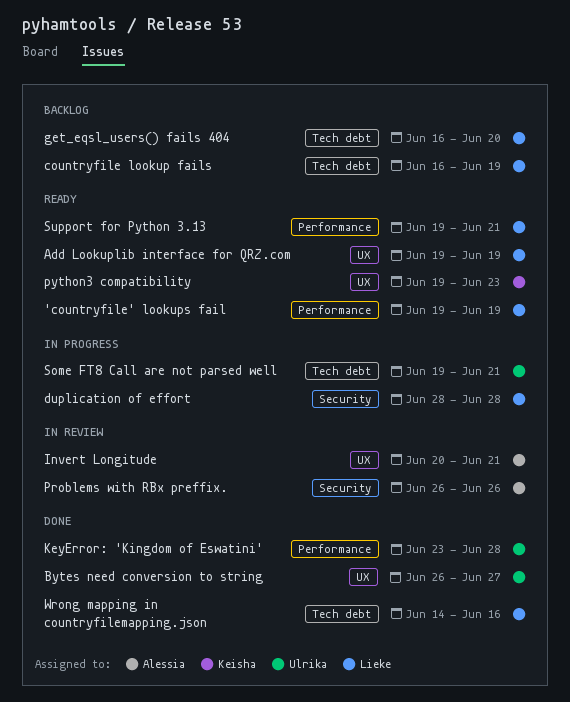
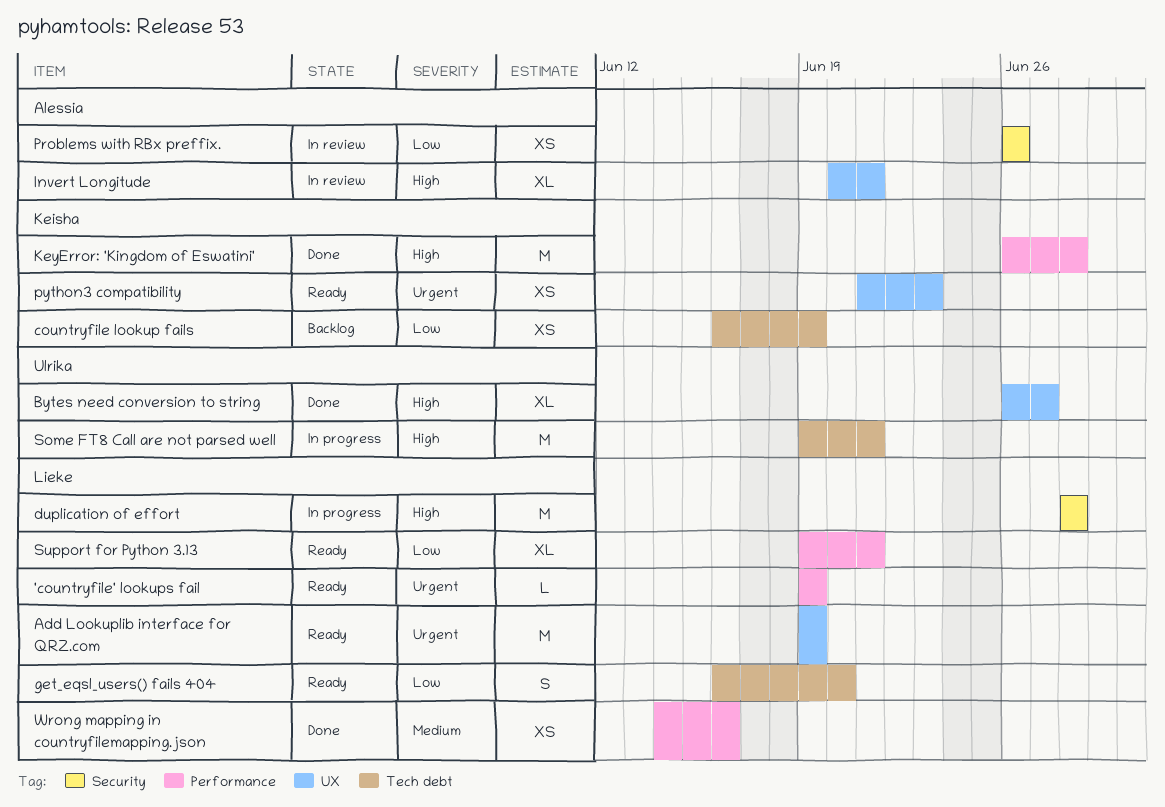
countryfile lookup fails, owner: Lieke -> Keisha
get_eqsl_users() fails 404, status: Backlog -> Ready
KeyError: 'Kingdom of Eswatini', owner: Ulrika -> Keisha
KeyError: 'Kingdom of Eswatini', start: Jun 23 -> Jun 26
python3 compatibility, start: Jun 19 -> Jun 21
Wrong mapping in countryfilemapping.json, label: Tech debt -> Performance

